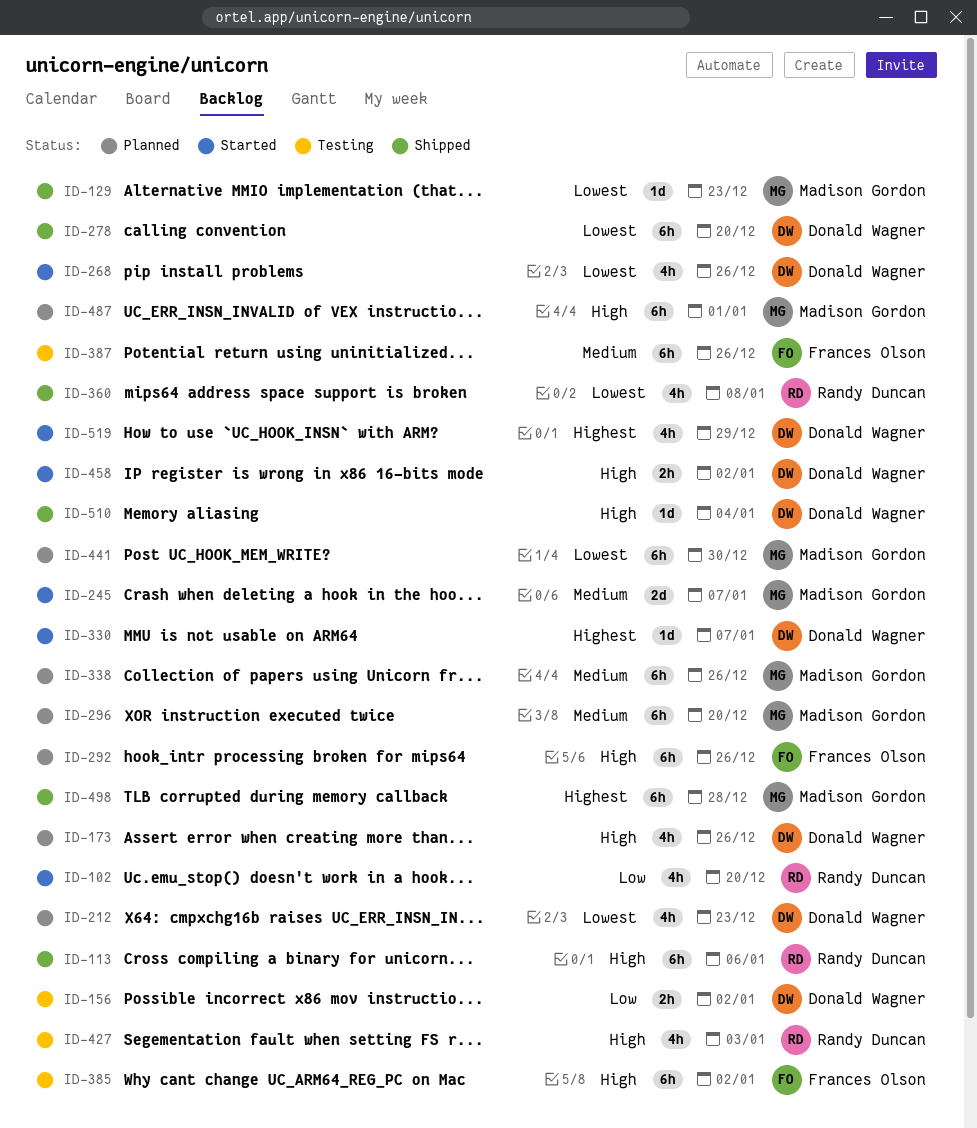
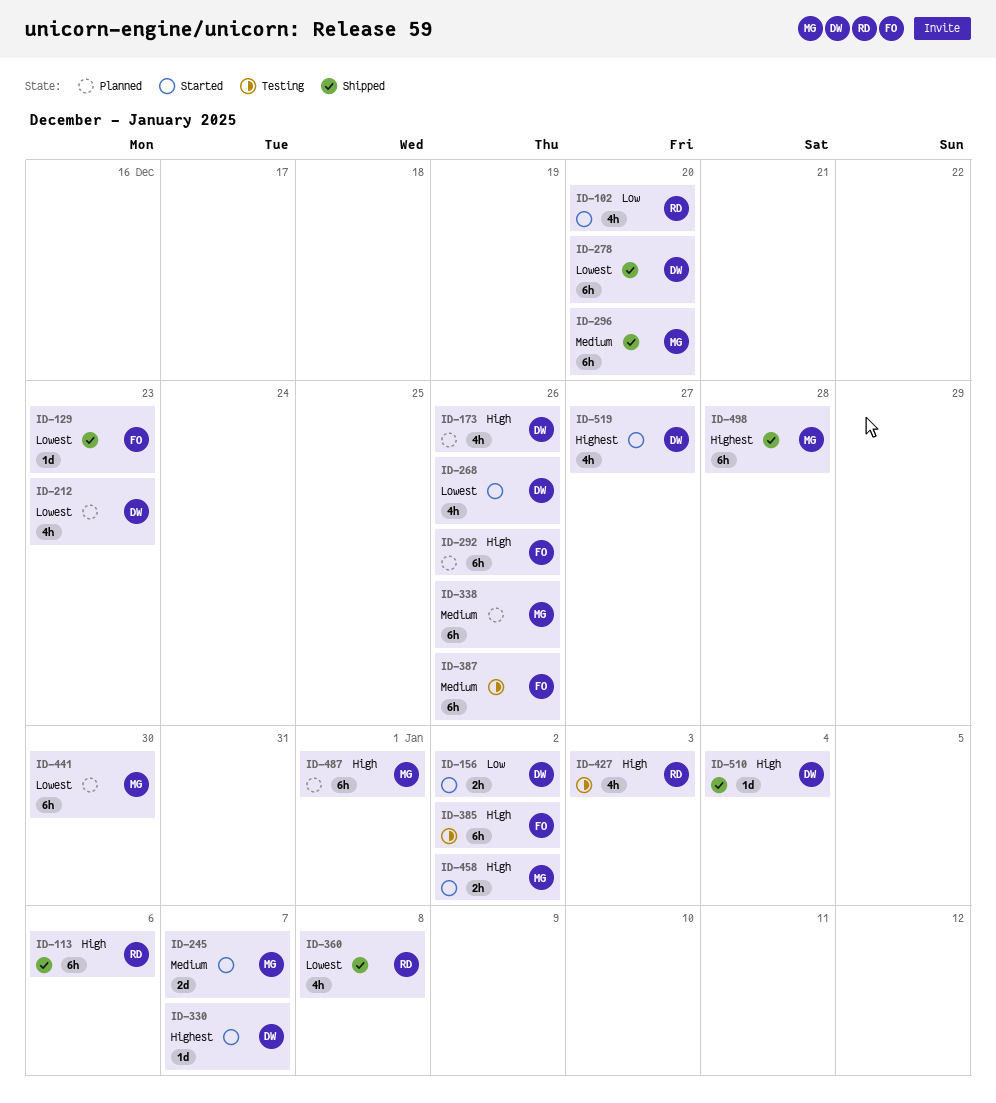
ID-129, owner: Madison Gordon -> Frances Olson
ID-156, status: Testing -> Started
ID-296, status: Planned -> Shipped
ID-458, owner: Donald Wagner -> Madison Gordon
ID-519, due: Dec 29 -> Dec 27

